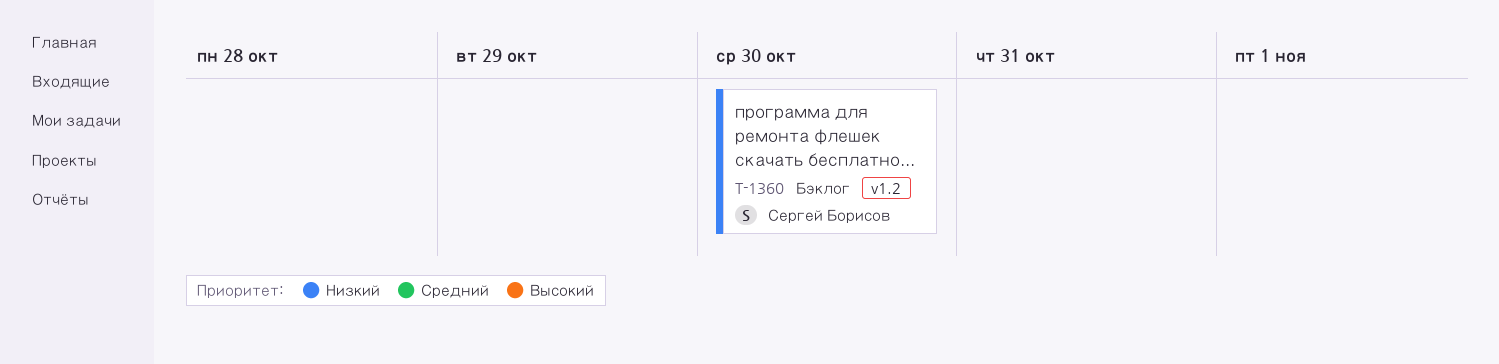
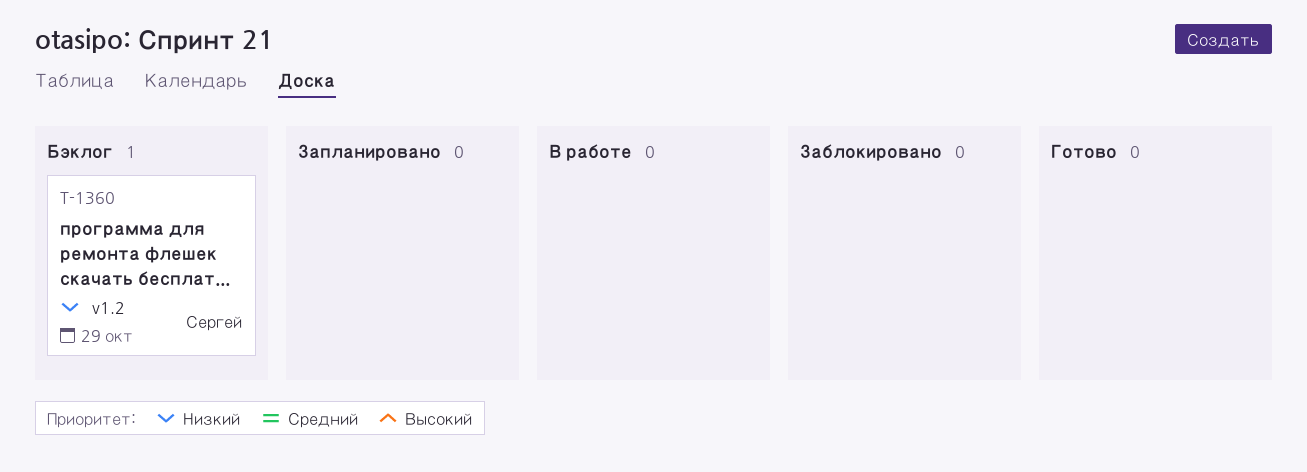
T-1360, due: Oct 30 -> Oct 29

